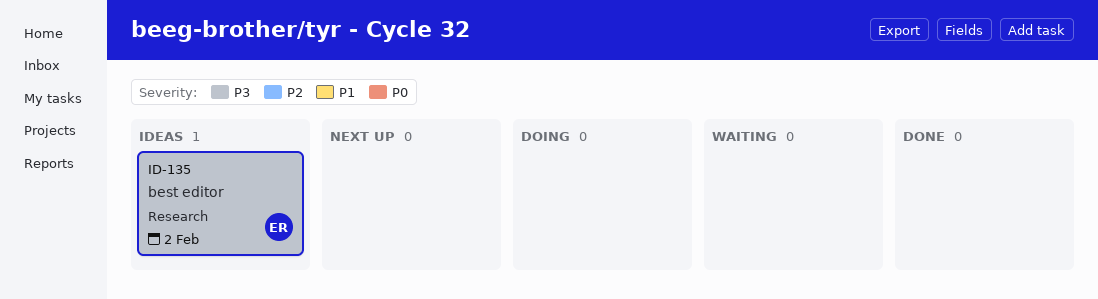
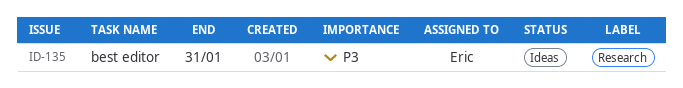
ID-135, due: Feb 2 -> Jan 31

